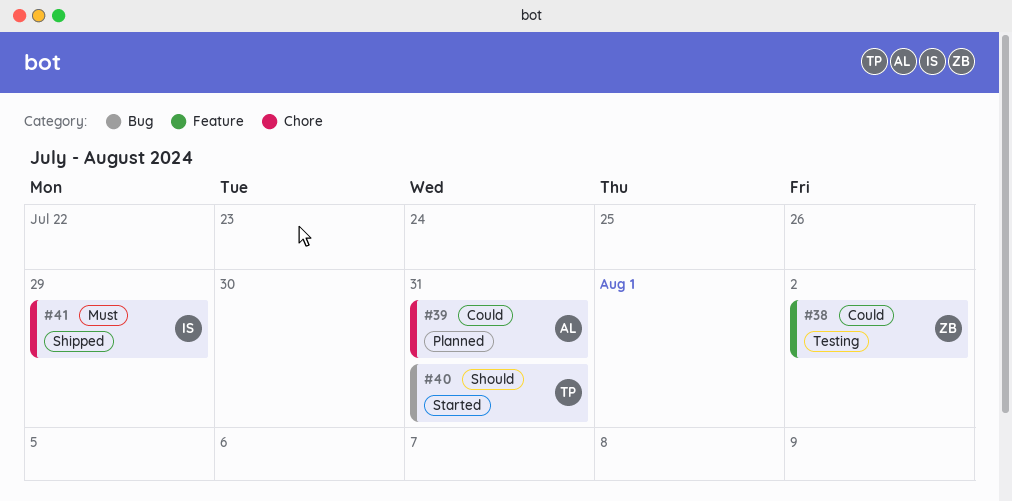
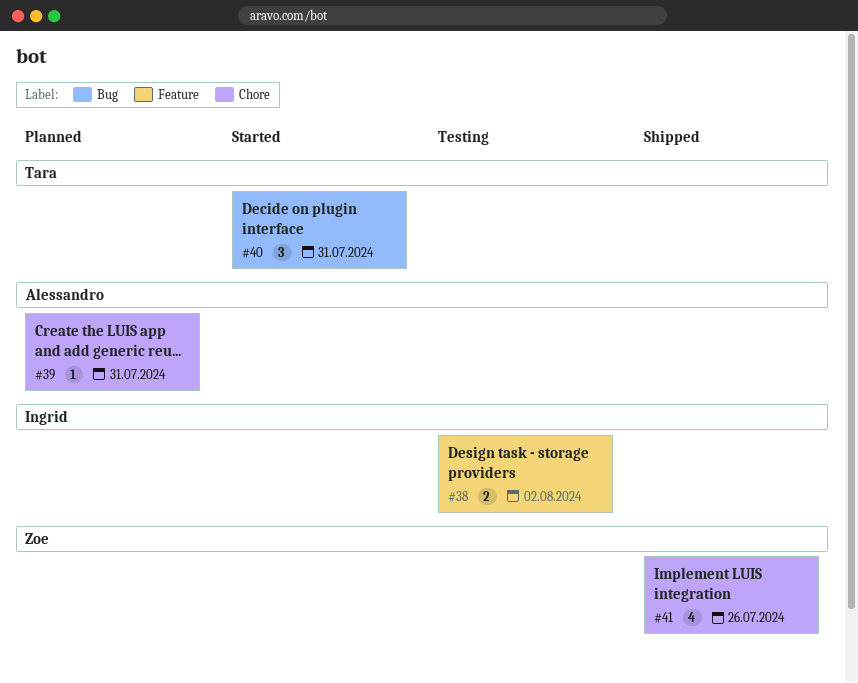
#38, owner: Zoe -> Ingrid
#41, owner: Ingrid -> Zoe
#41, due: Jul 29 -> Jul 26

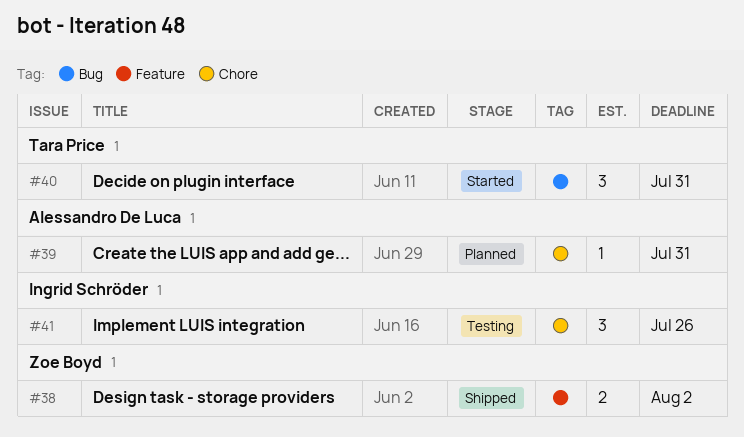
#38, status: Testing -> Shipped
#38, owner: Ingrid Schröder -> Zoe Boyd
#41, status: Shipped -> Testing
#41, owner: Zoe Boyd -> Ingrid Schröder
#41, estimate: 4 -> 3

